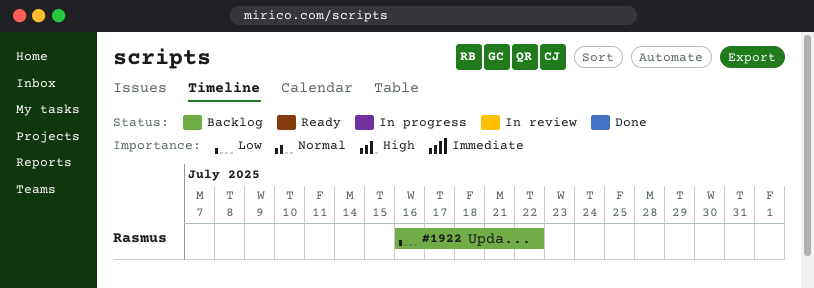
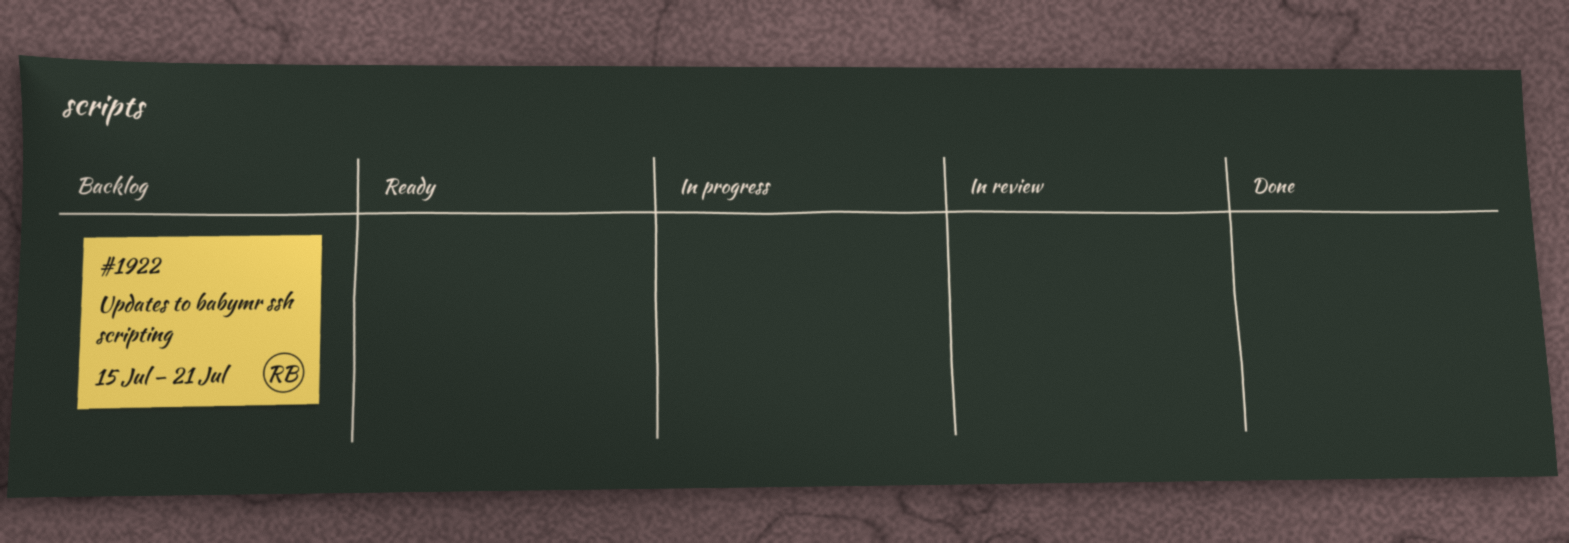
#1922, start: Jul 16 -> Jul 15
#1922, due: Jul 22 -> Jul 21

